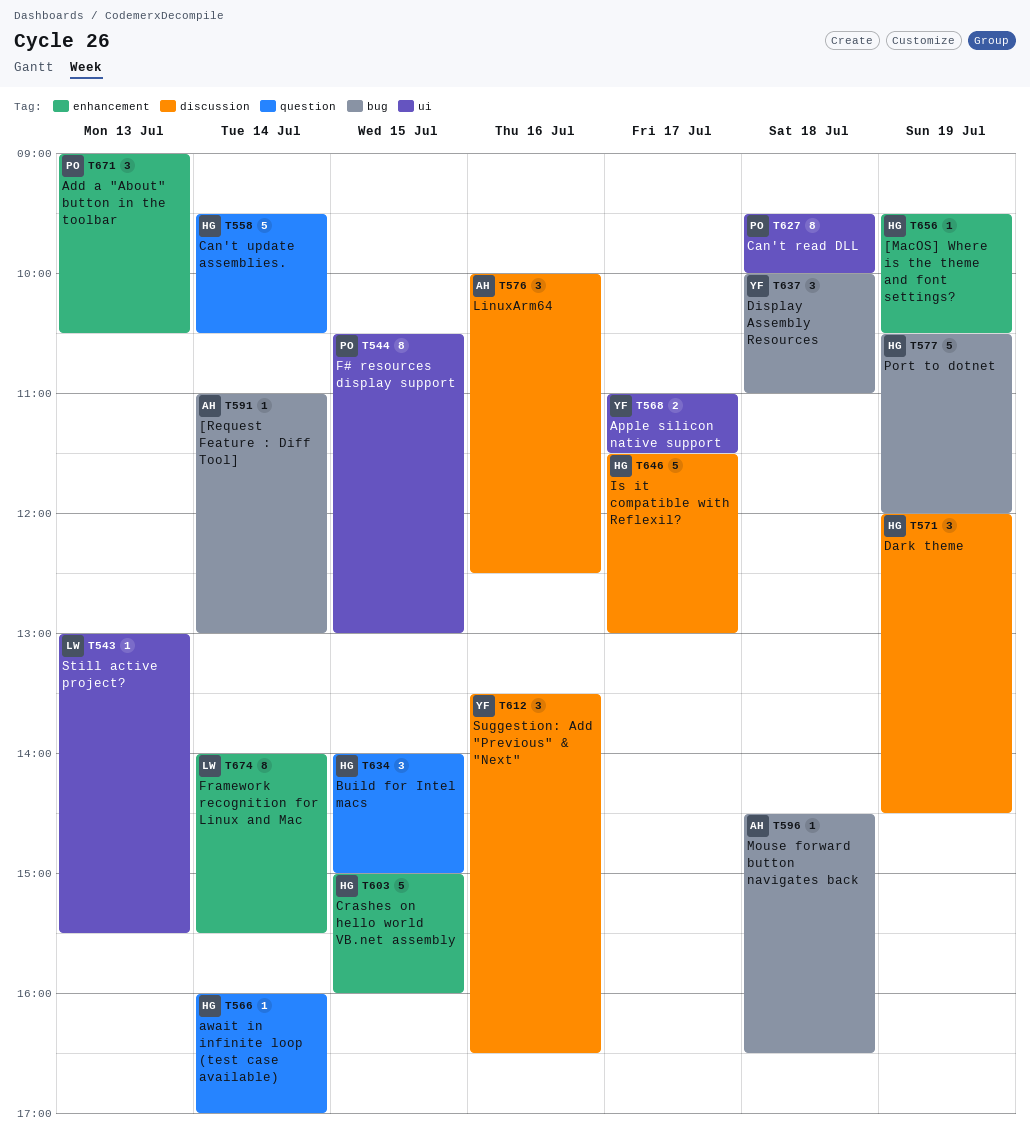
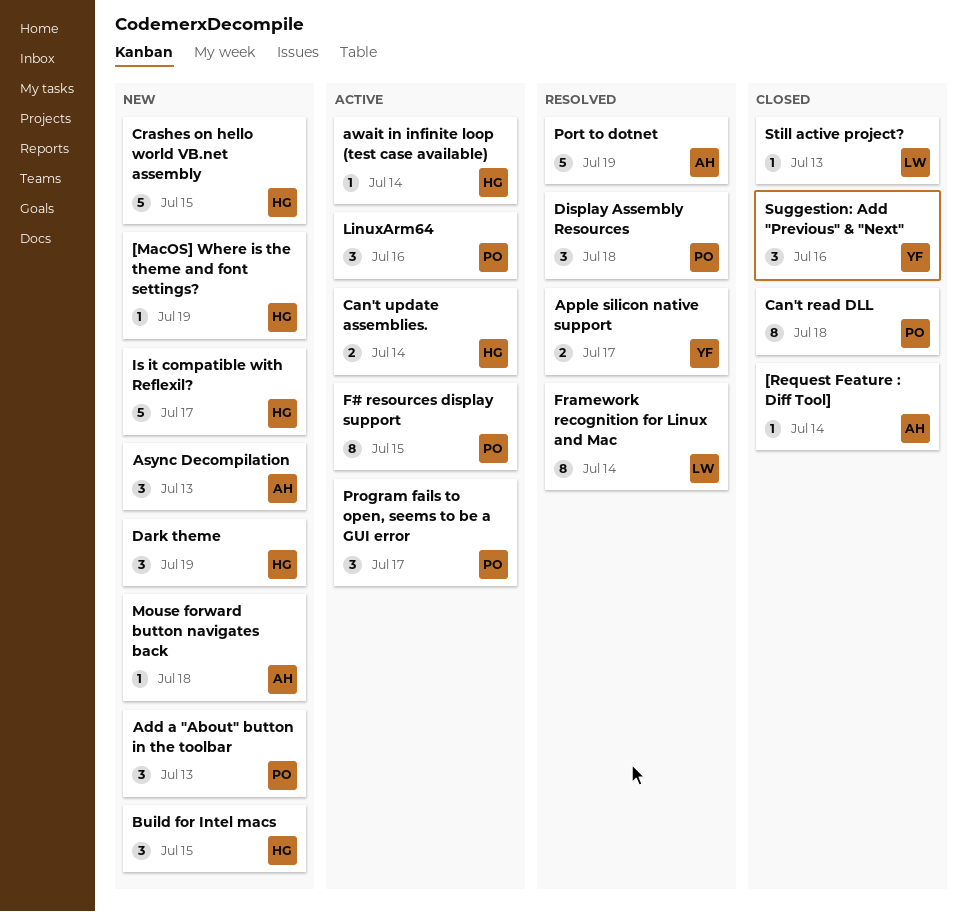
Async Decompilation: none -> present
Can't update assemblies., estimate: 5 -> 2
Display Assembly Resources, owner: YF -> PO
LinuxArm64, owner: AH -> PO
Port to dotnet, owner: HG -> AH
Program fails to open, seems to be a GUI error: none -> present

